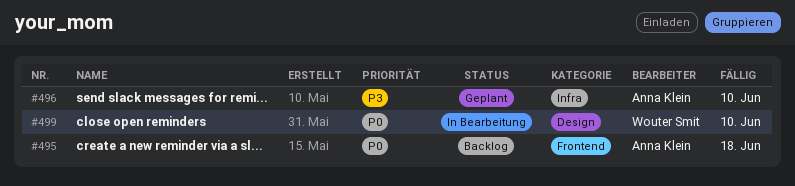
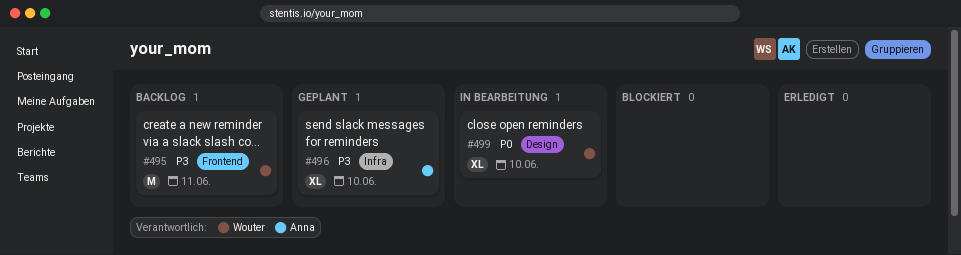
#495, owner: Anna Klein -> Wouter Smit
#495, priority: P0 -> P3
#495, due: Jun 18 -> Jun 11

